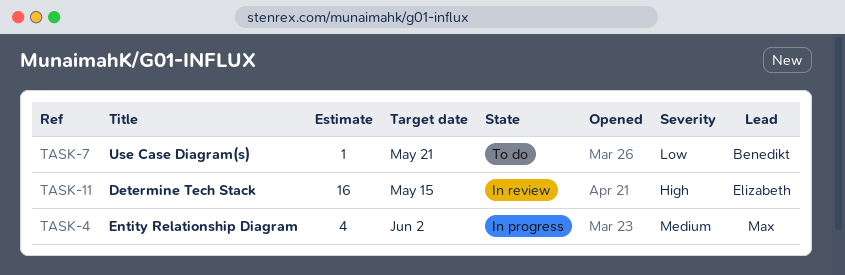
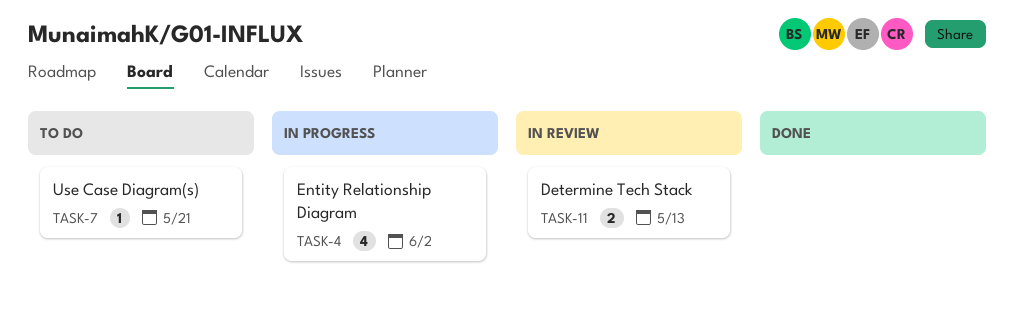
TASK-11, estimate: 16 -> 2
TASK-11, due: May 15 -> May 13

